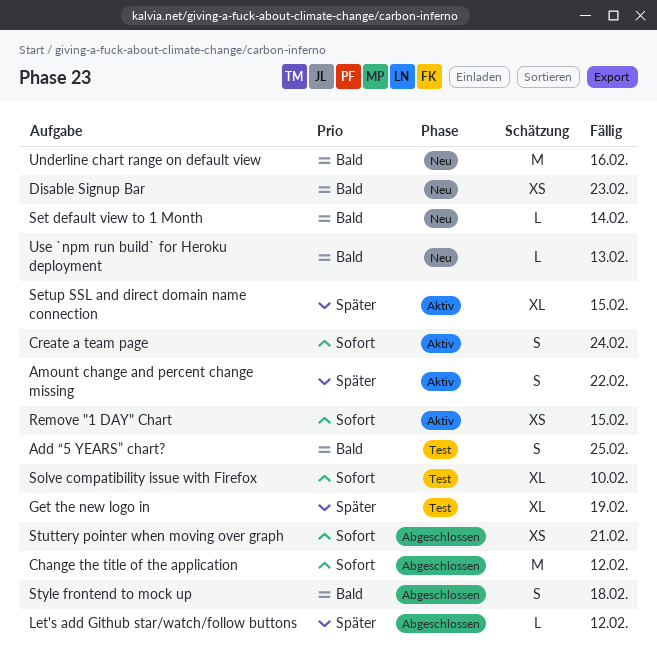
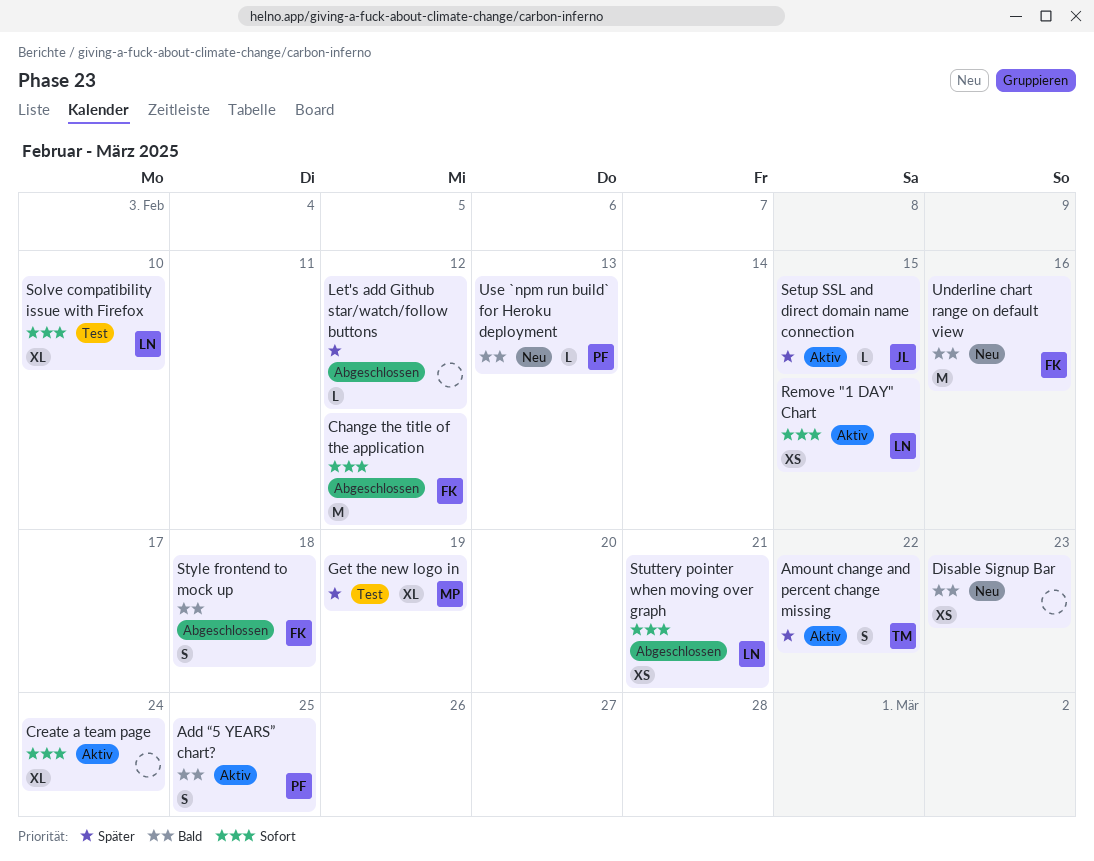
Add “5 YEARS” chart?, status: Test -> Aktiv
Create a team page, estimate: S -> XL
Set default view to 1 Month: present -> none
Setup SSL and direct domain name connection, estimate: XL -> L

